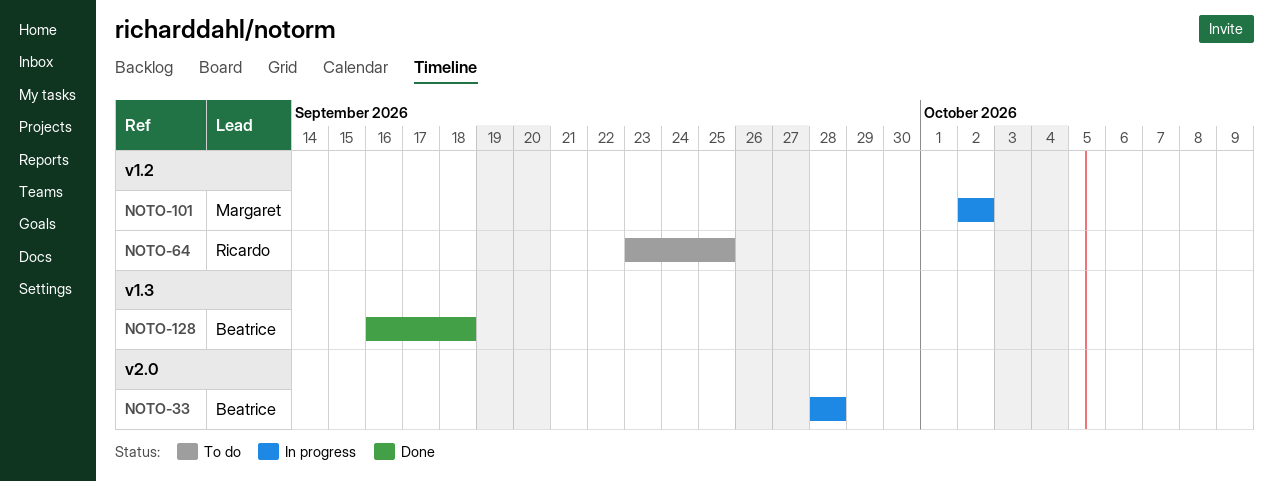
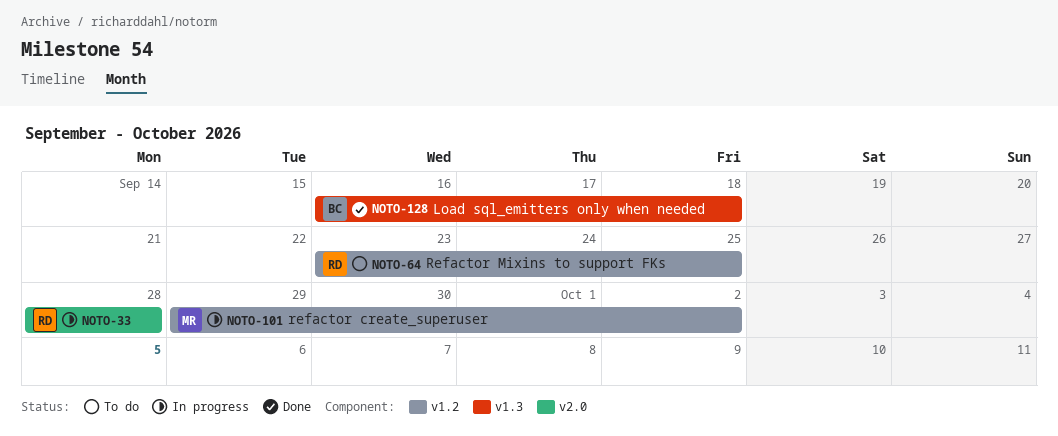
NOTO-33, owner: Beatrice -> Ricardo
NOTO-101, start: Oct 2 -> Sep 29

